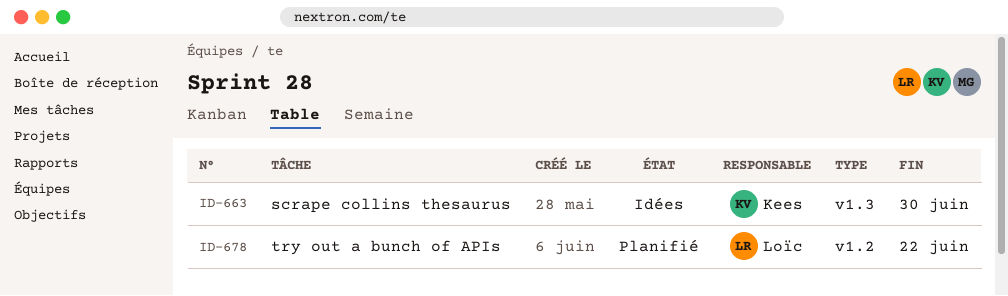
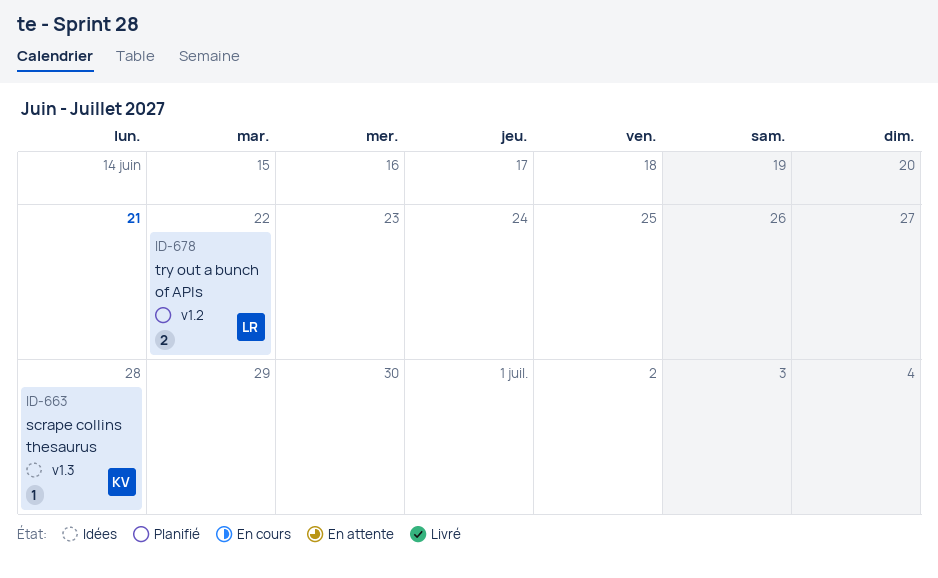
ID-663, due: Jun 30 -> Jun 28

